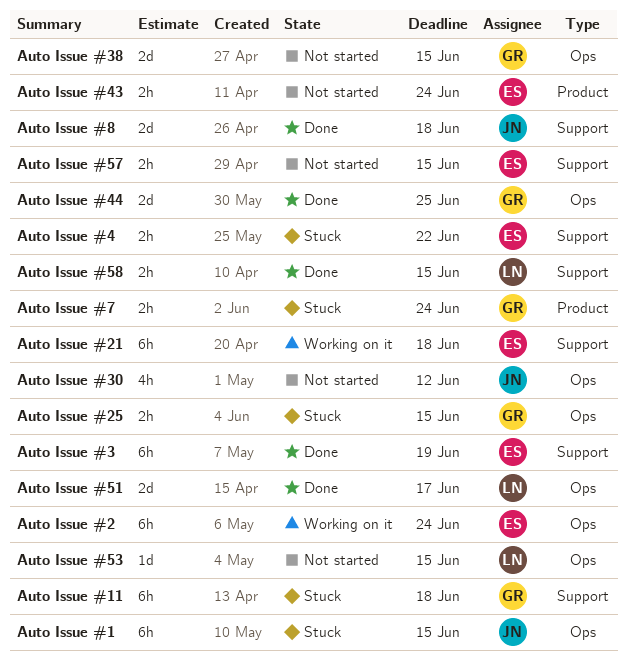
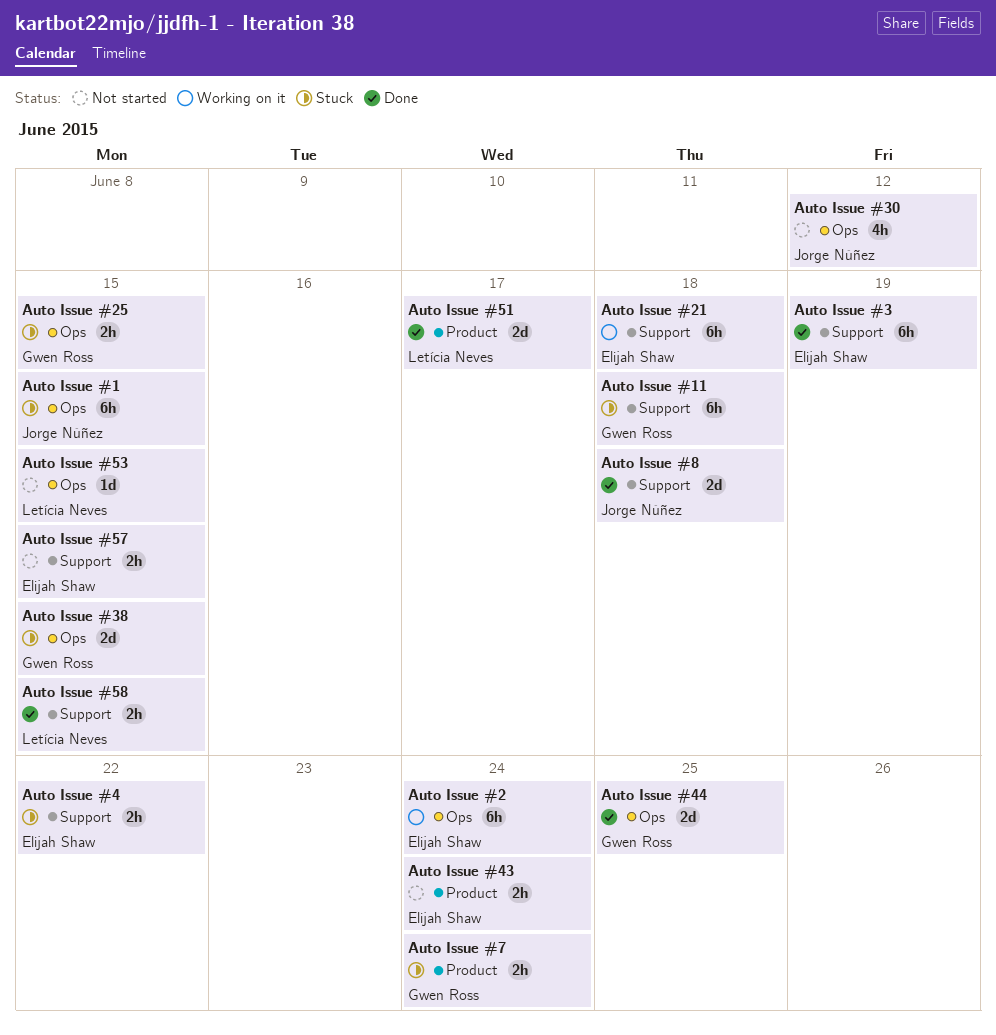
Auto Issue #38, status: Not started -> Stuck
Auto Issue #51, label: Ops -> Product

